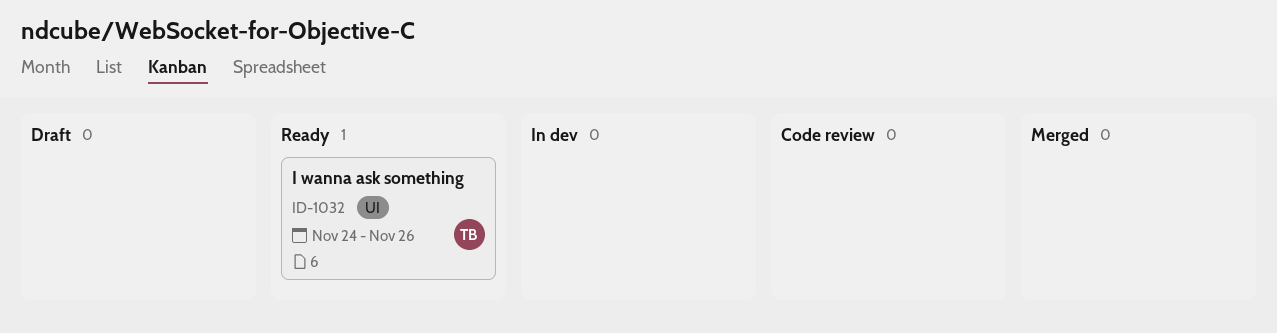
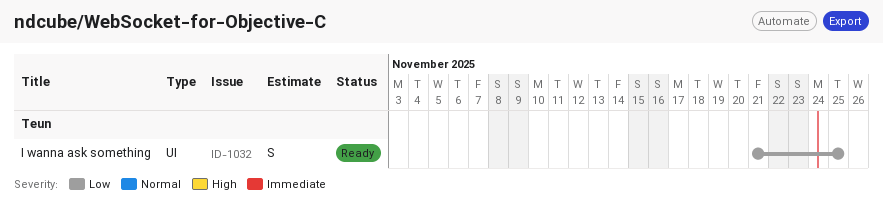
ID-1032, start: Nov 24 -> Nov 21
ID-1032, due: Nov 26 -> Nov 25

